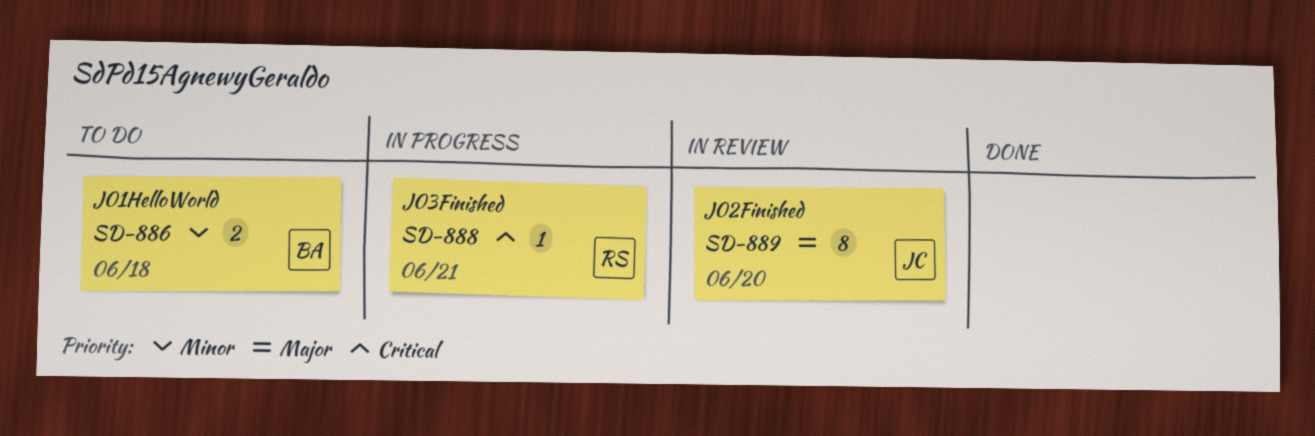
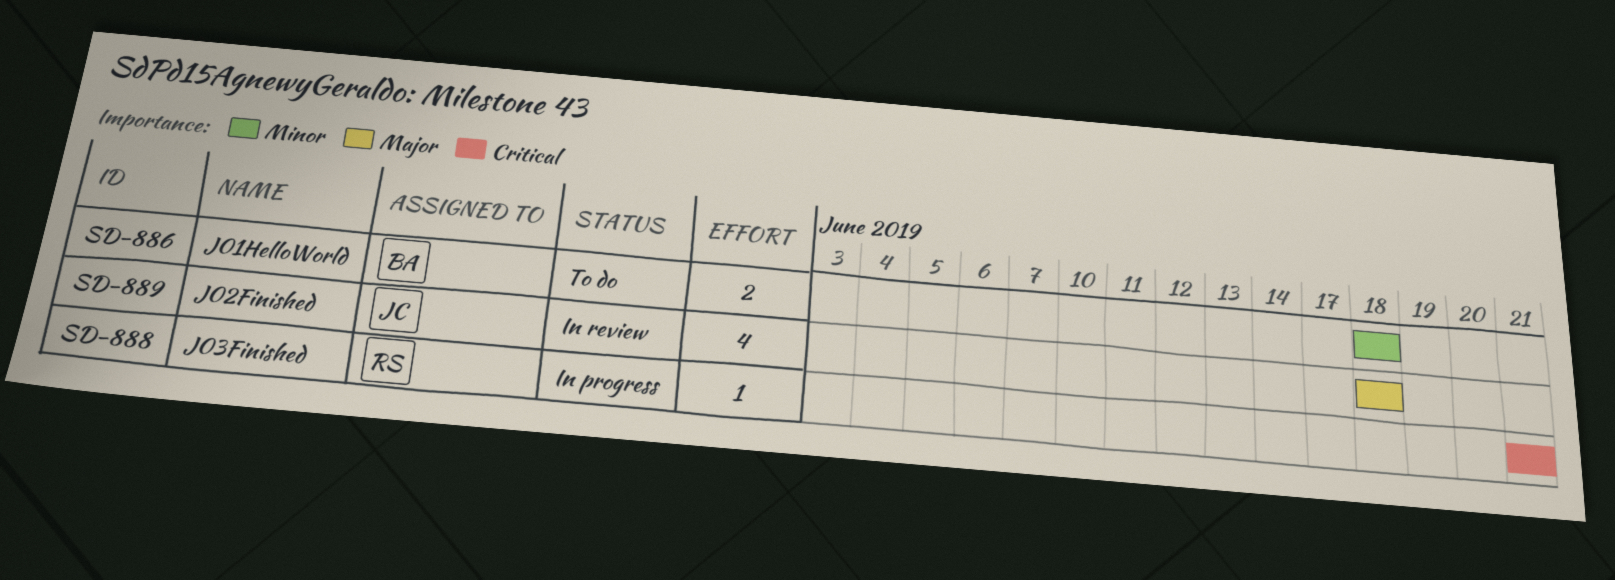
SD-889, estimate: 8 -> 4
SD-889, due: Jun 20 -> Jun 18

